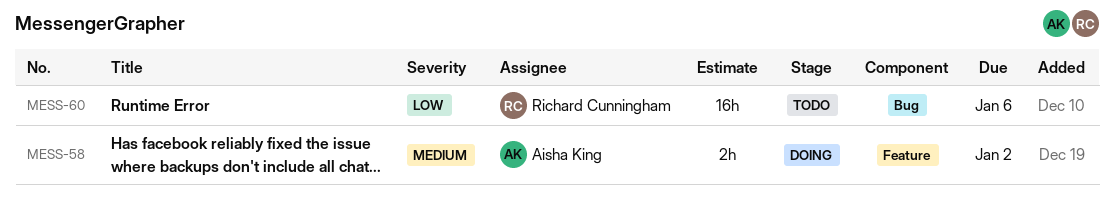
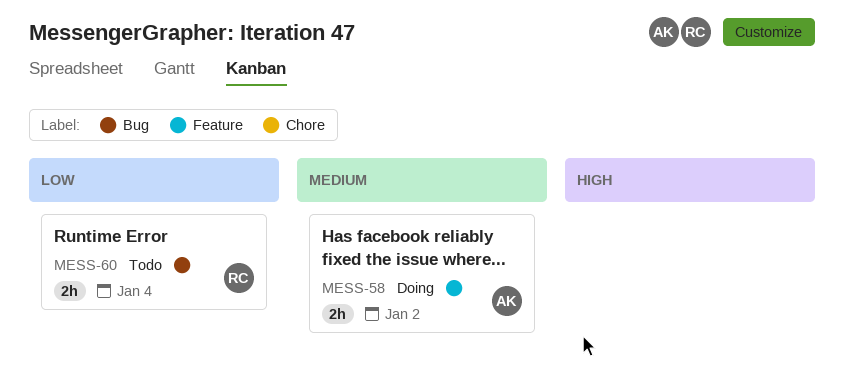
MESS-60, estimate: 16h -> 2h
MESS-60, due: Jan 6 -> Jan 4

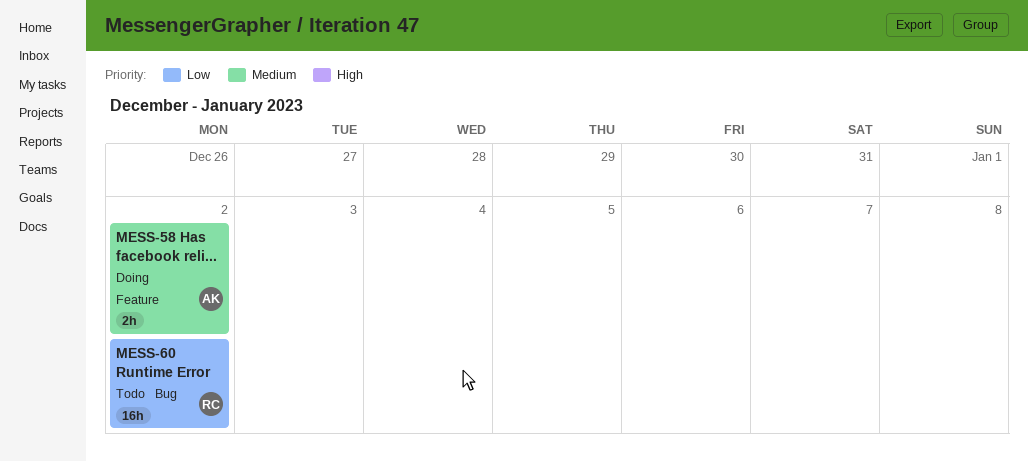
MESS-60, estimate: 2h -> 16h
MESS-60, due: Jan 4 -> Jan 2

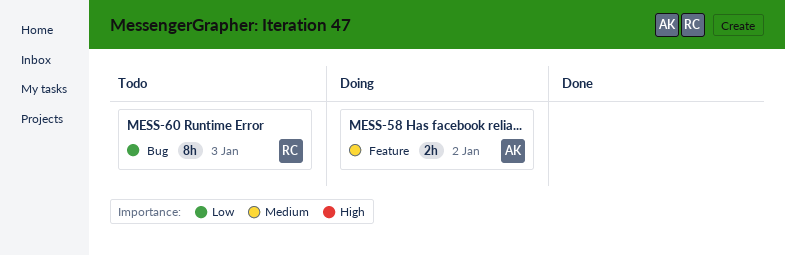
MESS-60, estimate: 16h -> 8h
MESS-60, due: Jan 2 -> Jan 3

